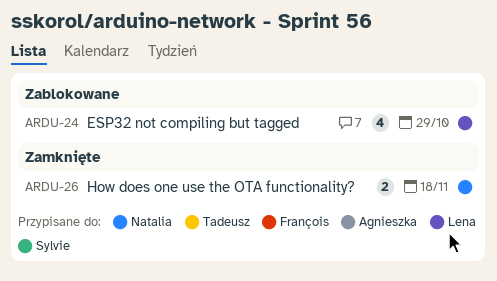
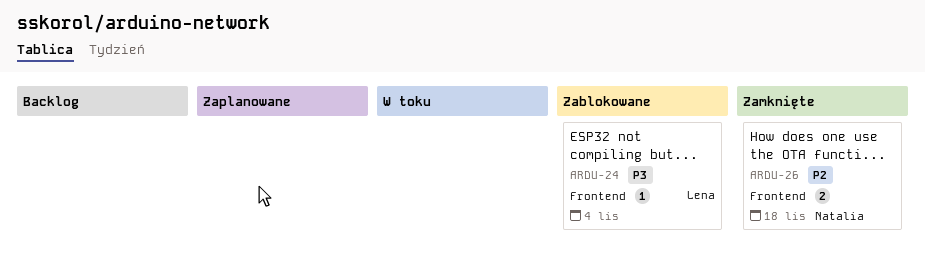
ARDU-24, estimate: 4 -> 1
ARDU-24, due: Oct 29 -> Nov 4

